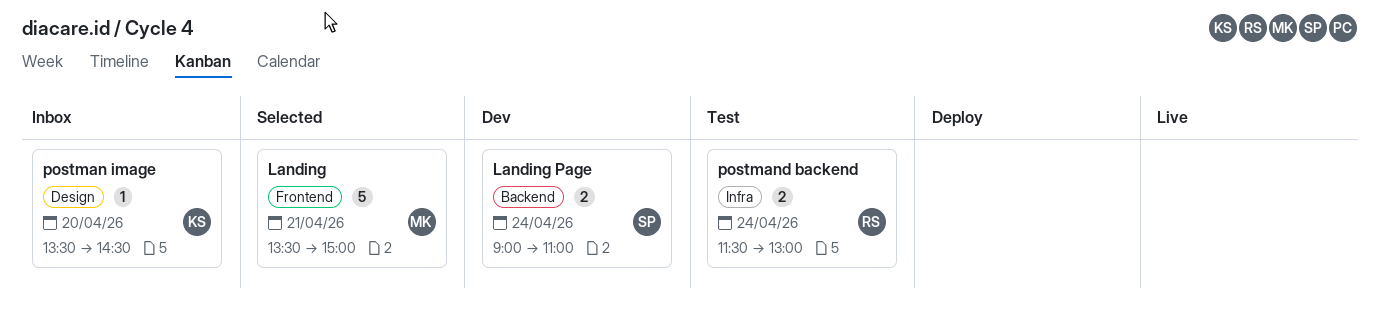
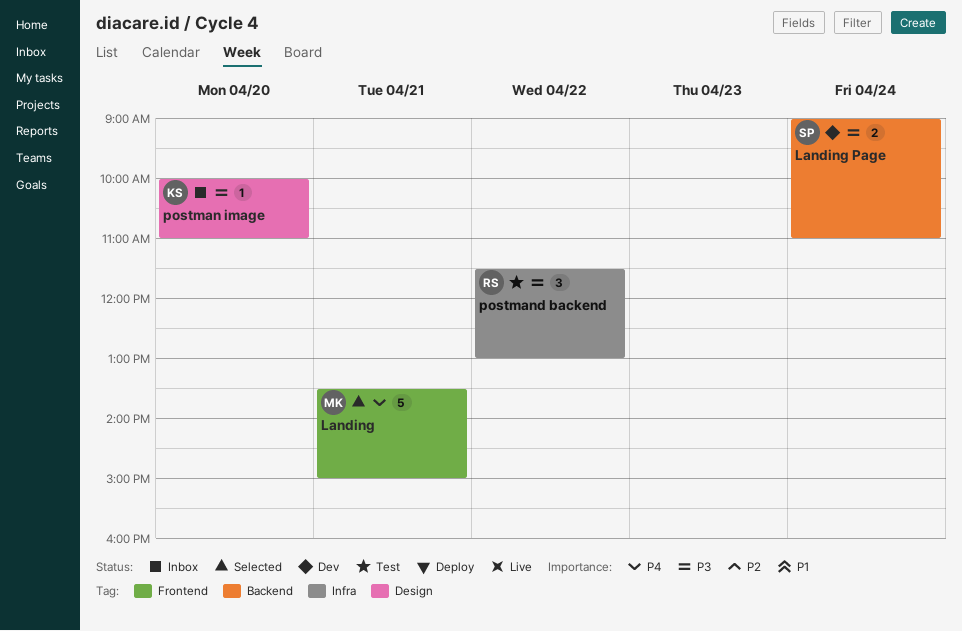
postman image, begins: 13:30 -> 10:00
postman image, ends: 14:30 -> 11:00
postmand backend, estimate: 2 -> 3
postmand backend, day: Apr 24 -> Apr 22

